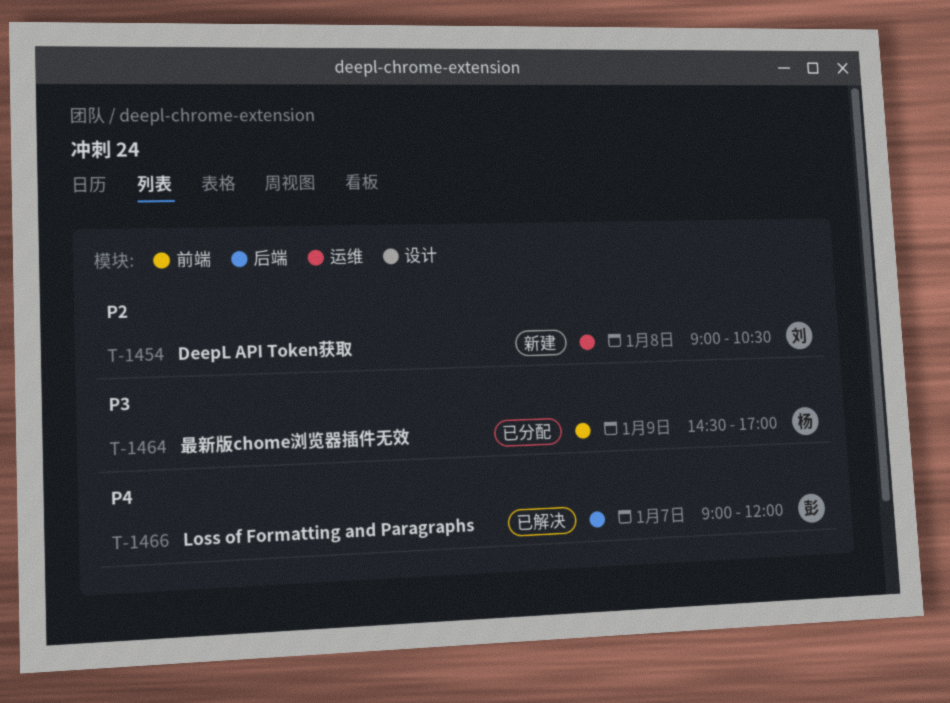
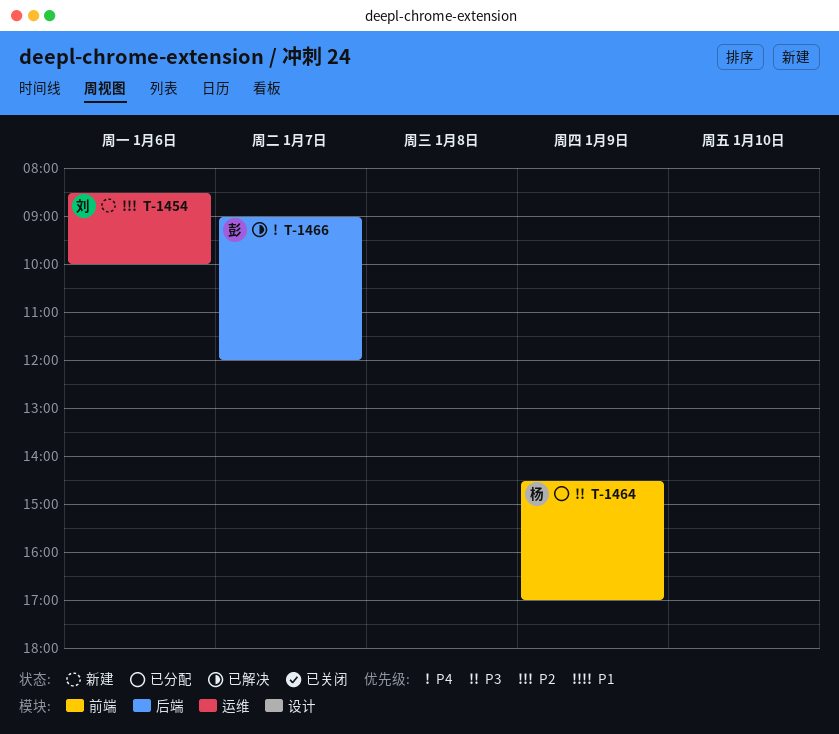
T-1454, day: Jan 8 -> Jan 6
T-1454, begins: 09:00 -> 08:30
T-1454, ends: 10:30 -> 10:00

